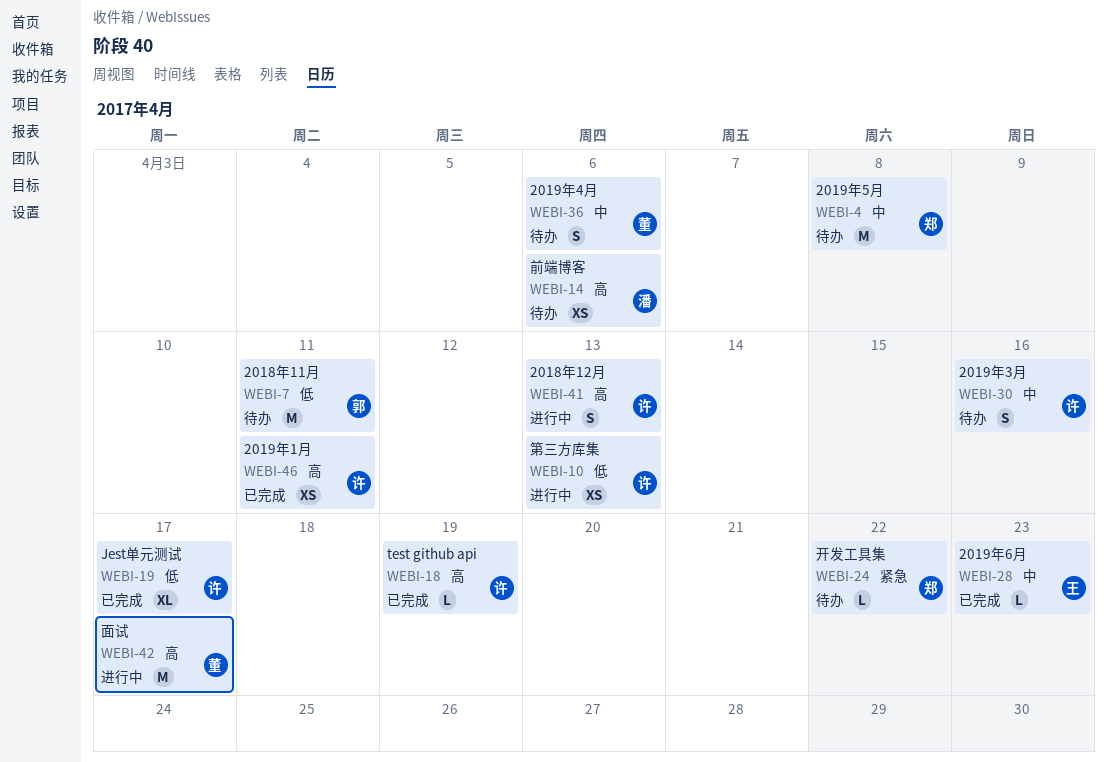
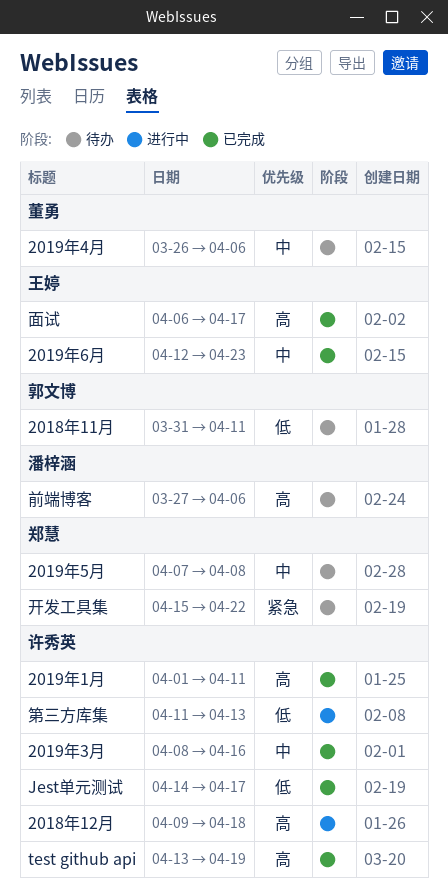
2018年12月, due: Apr 13 -> Apr 18
2019年3月, status: 待办 -> 已完成
面试, status: 进行中 -> 已完成
面试, owner: 董勇 -> 王婷

